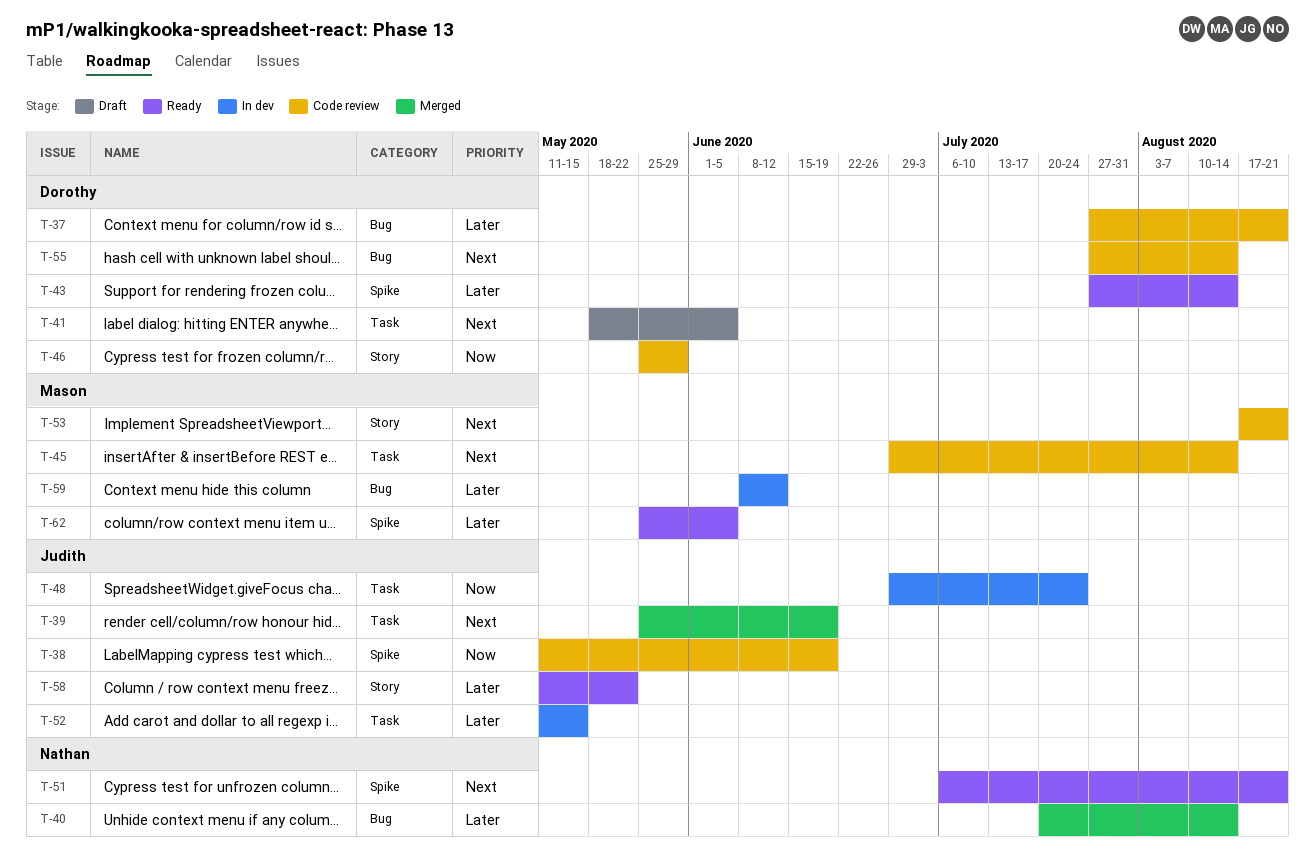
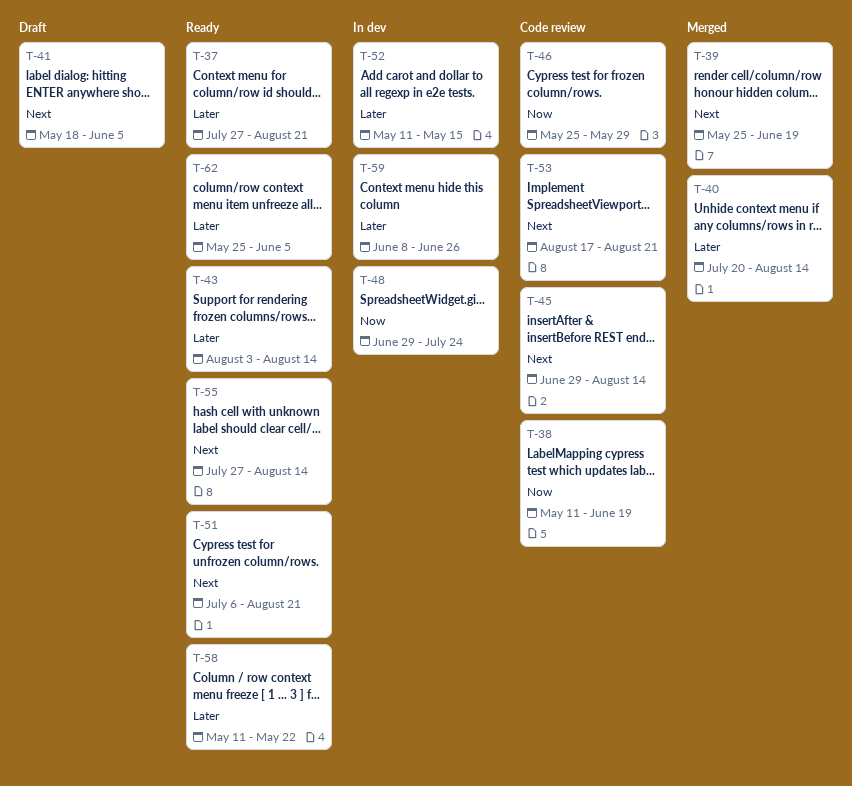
T-37, status: Code review -> Ready
T-43, start: Jul 27 -> Aug 3
T-55, status: Code review -> Ready
T-59, due: Jun 12 -> Jun 26

